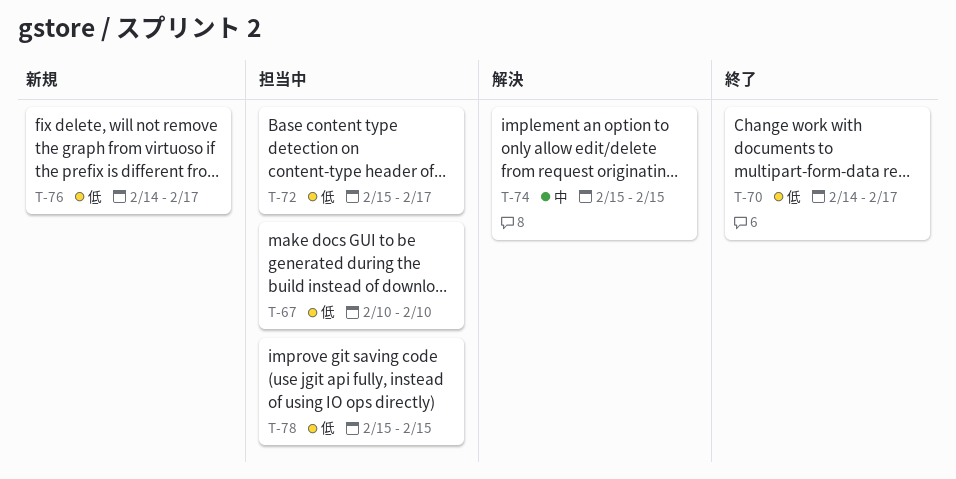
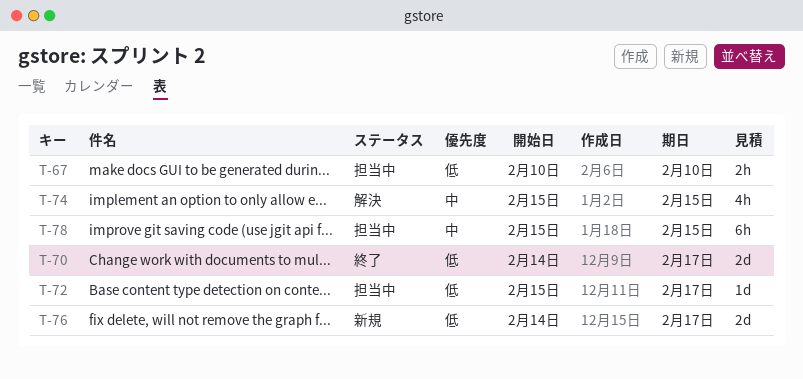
T-78, priority: 低 -> 中

